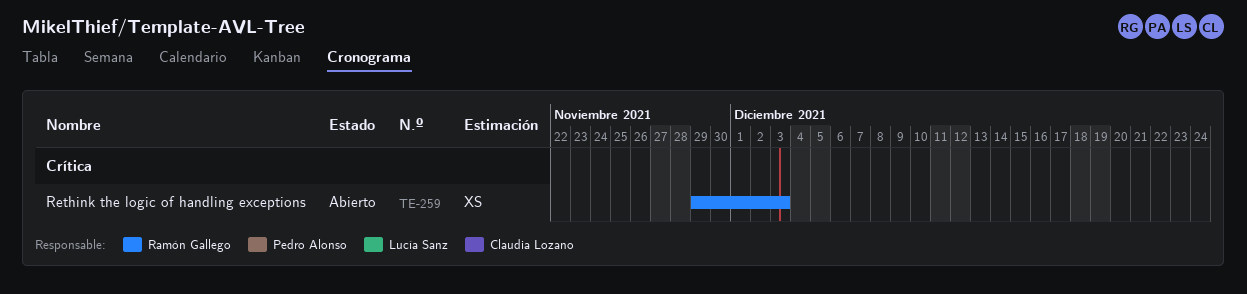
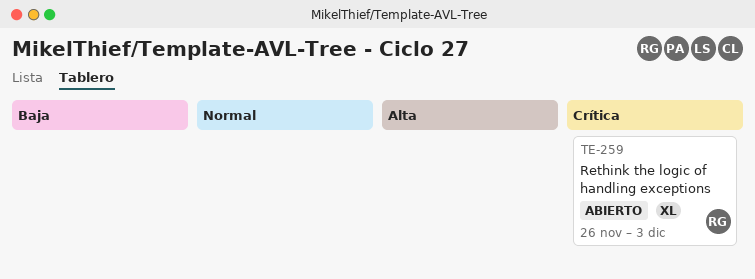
TE-259, estimate: XS -> XL
TE-259, start: Nov 29 -> Nov 26

